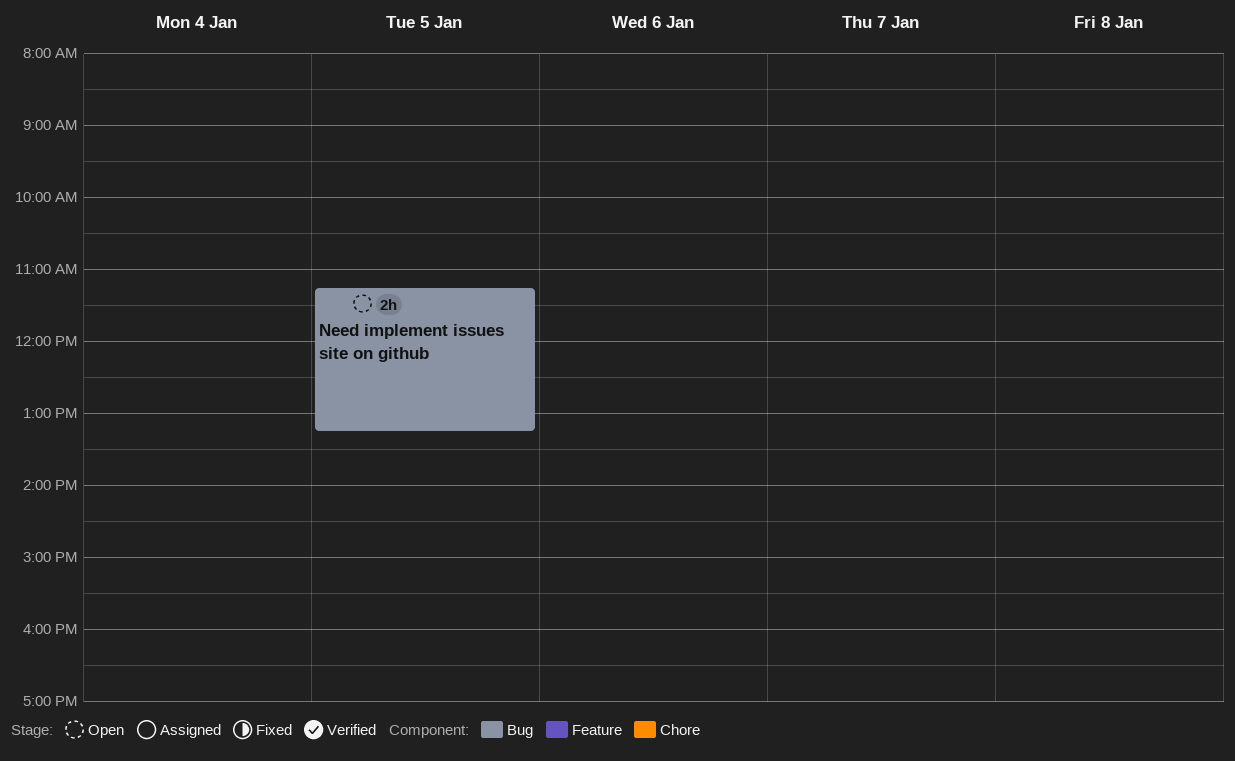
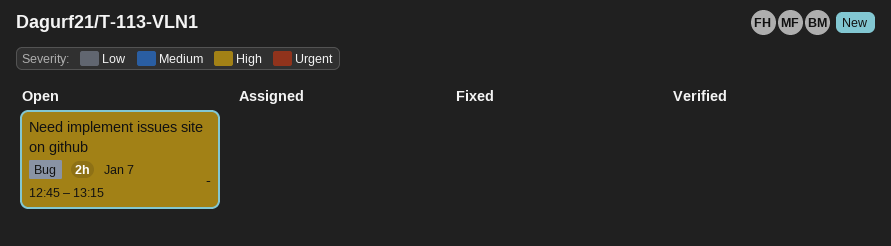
Need implement issues site on github, day: Jan 5 -> Jan 7
Need implement issues site on github, begins: 11:15 -> 12:45

